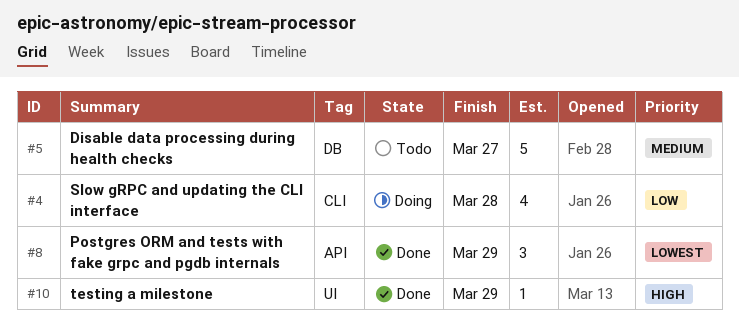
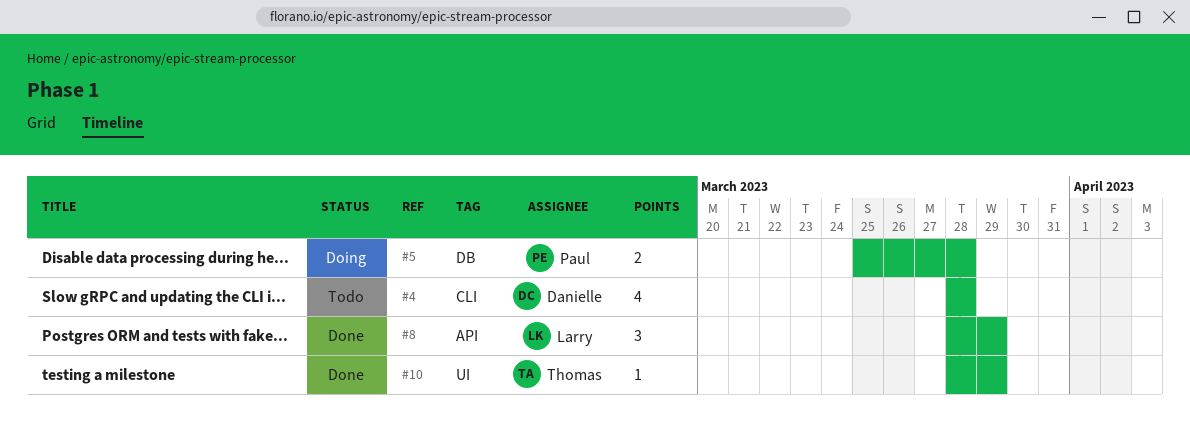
#4, status: Doing -> Todo
#5, status: Todo -> Doing
#5, estimate: 5 -> 2
#5, due: Mar 27 -> Mar 28

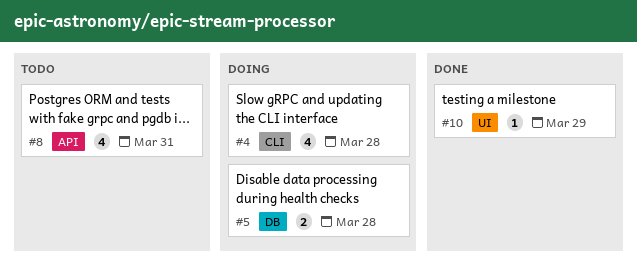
#4, status: Todo -> Doing
#8, status: Done -> Todo
#8, estimate: 3 -> 4
#8, due: Mar 29 -> Mar 31

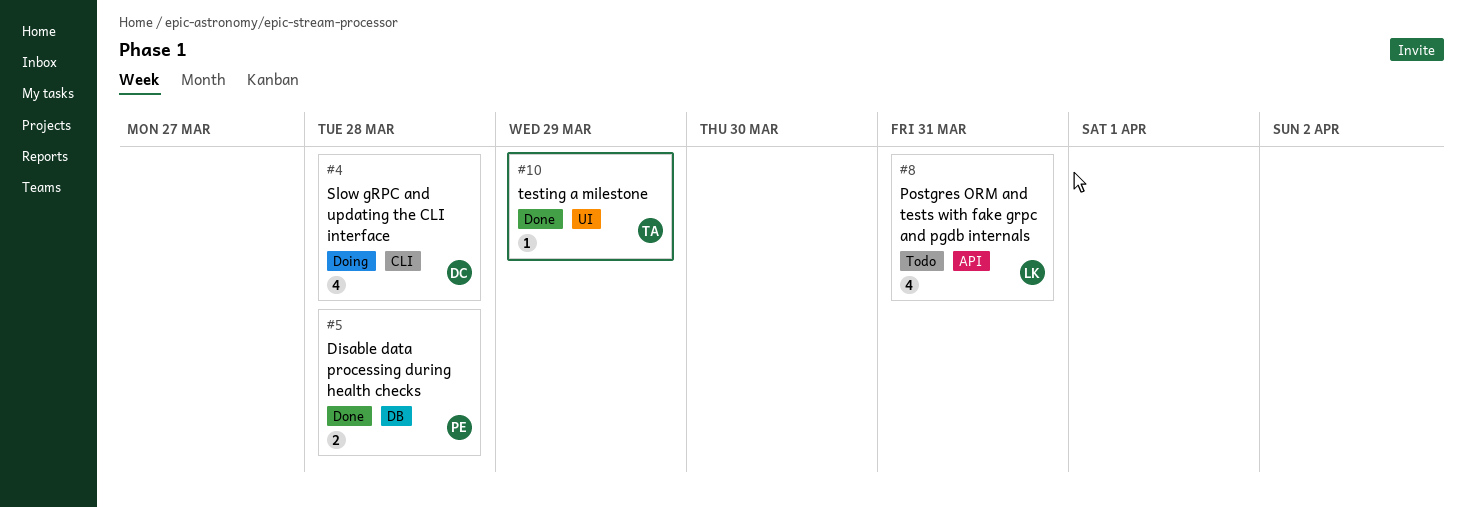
#5, status: Doing -> Done

